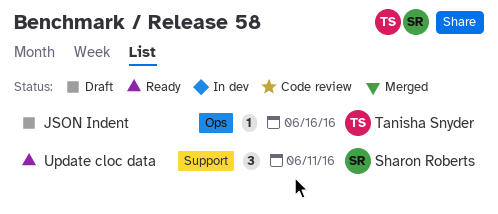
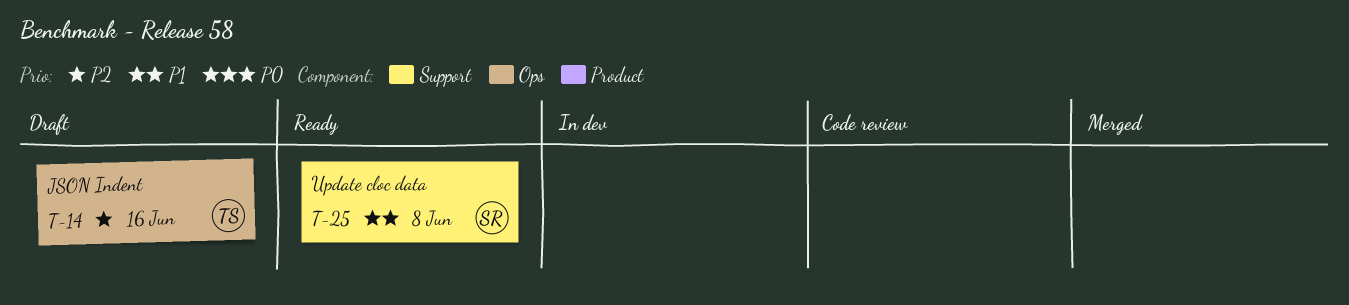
Update cloc data, due: Jun 11 -> Jun 8

